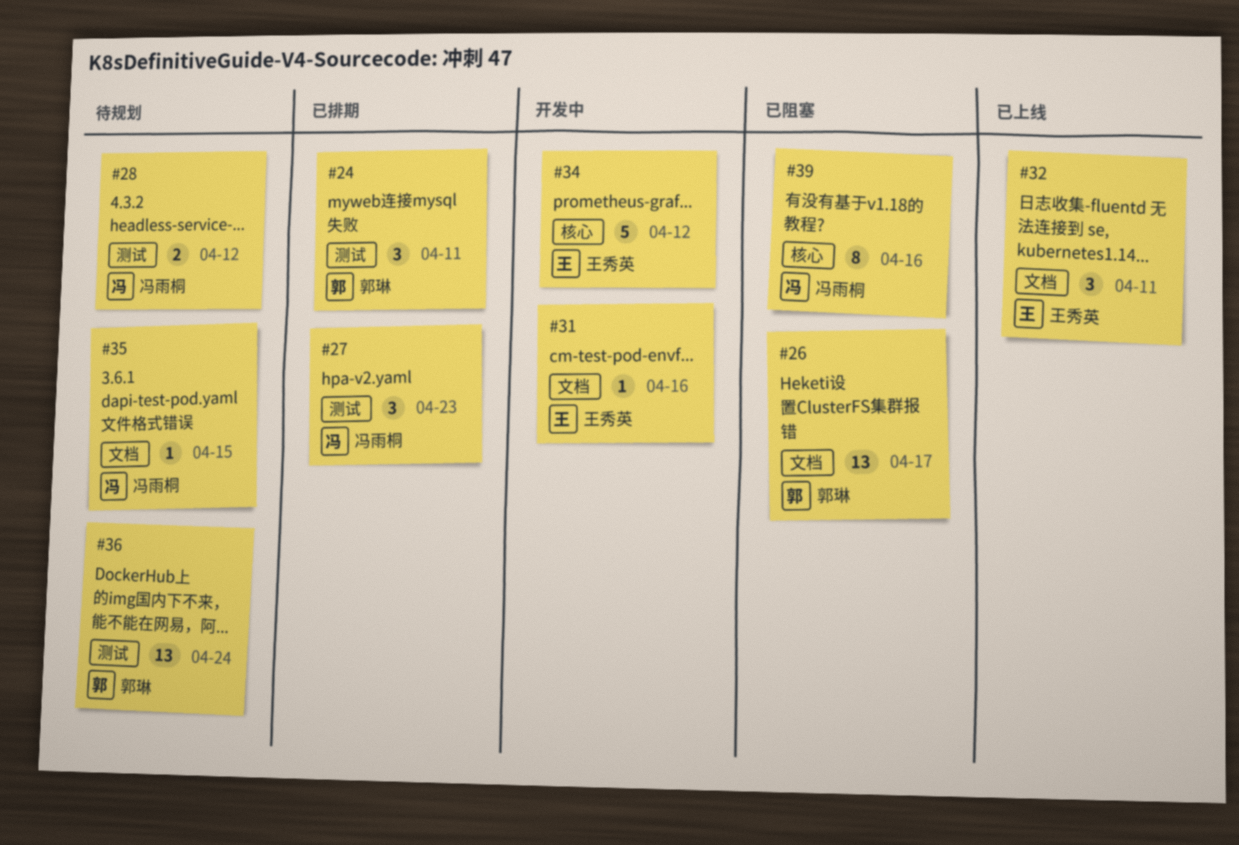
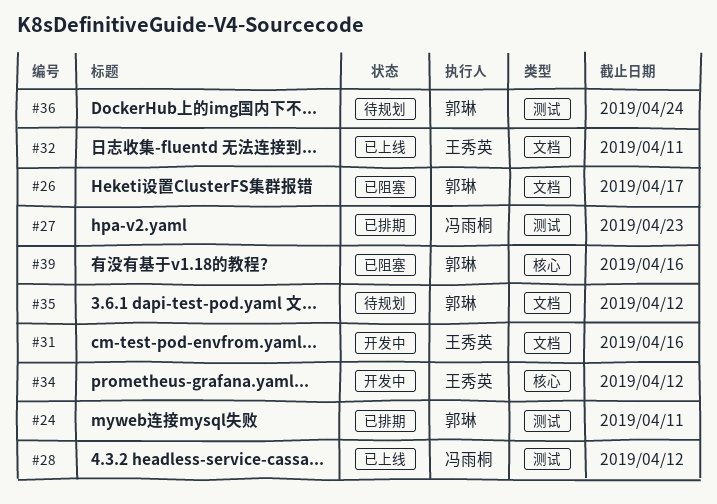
#28, status: 待规划 -> 已上线
#35, owner: 冯雨桐 -> 郭琳
#35, due: Apr 15 -> Apr 12
#39, owner: 冯雨桐 -> 郭琳

